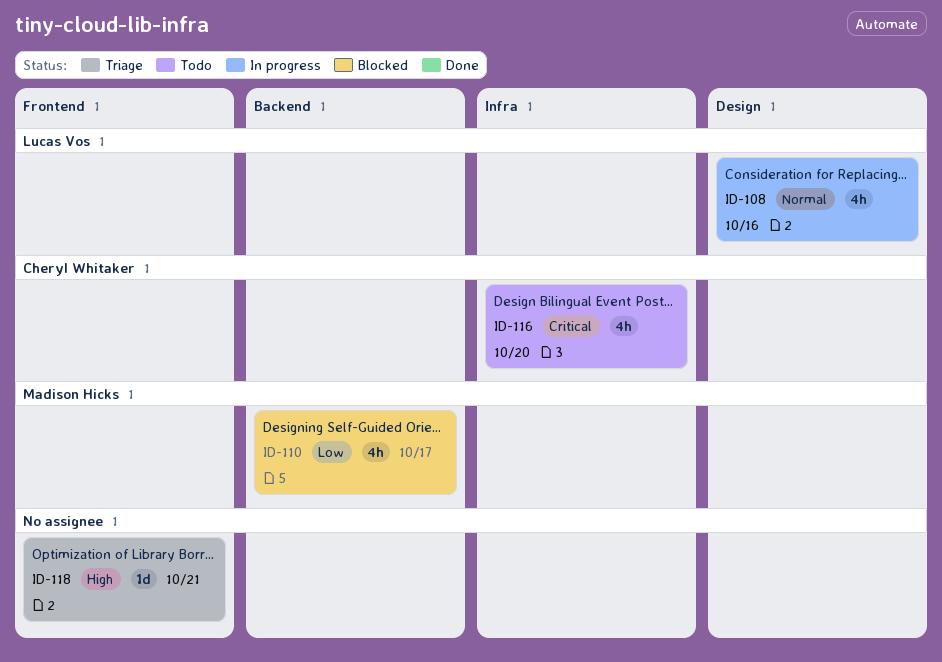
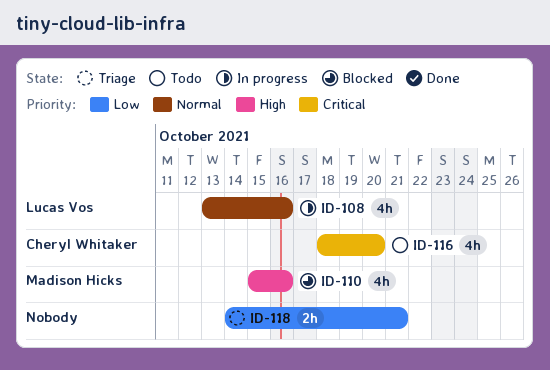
ID-110, priority: Low -> High
ID-110, due: Oct 17 -> Oct 16
ID-118, priority: High -> Low
ID-118, estimate: 1d -> 2h

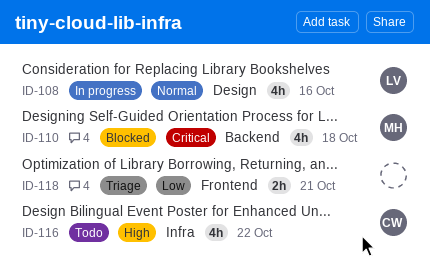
ID-110, priority: High -> Critical
ID-110, due: Oct 16 -> Oct 18
ID-116, priority: Critical -> High
ID-116, due: Oct 20 -> Oct 22

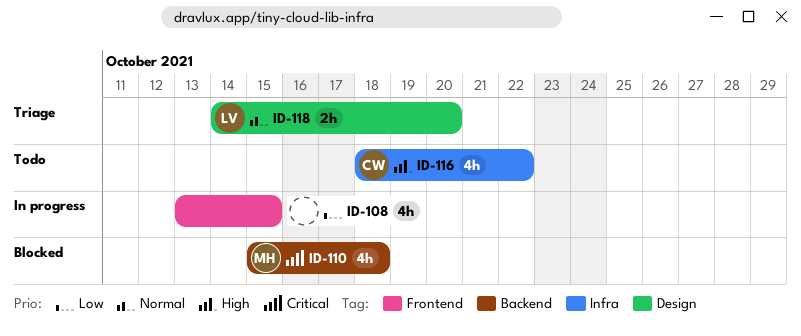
ID-108, owner: LV -> none
ID-108, priority: Normal -> Low
ID-108, label: Design -> Frontend
ID-108, due: Oct 16 -> Oct 15
ID-118, owner: none -> LV
ID-118, priority: Low -> Normal
ID-118, label: Frontend -> Design
ID-118, due: Oct 21 -> Oct 20

